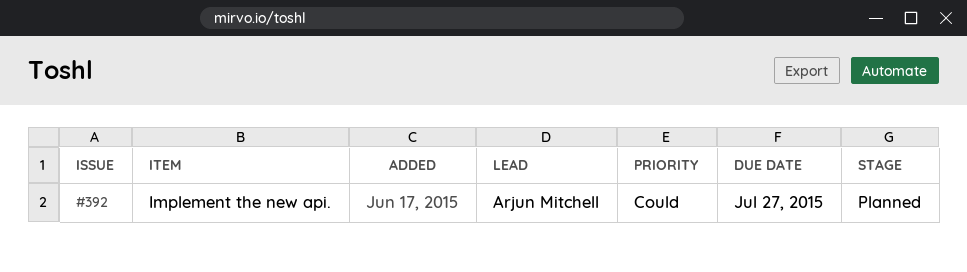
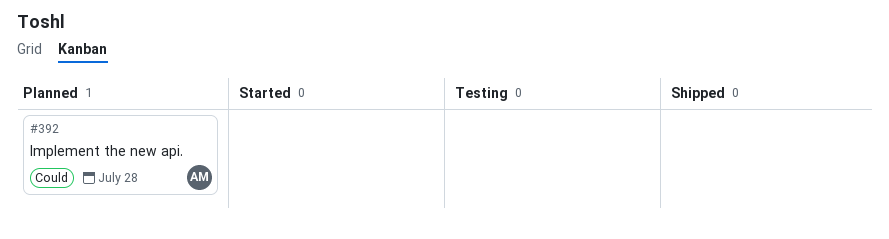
#392, due: Jul 27 -> Jul 28

